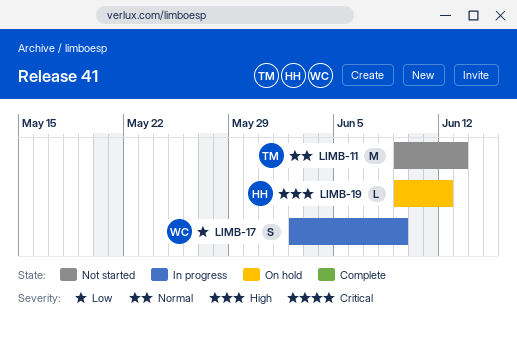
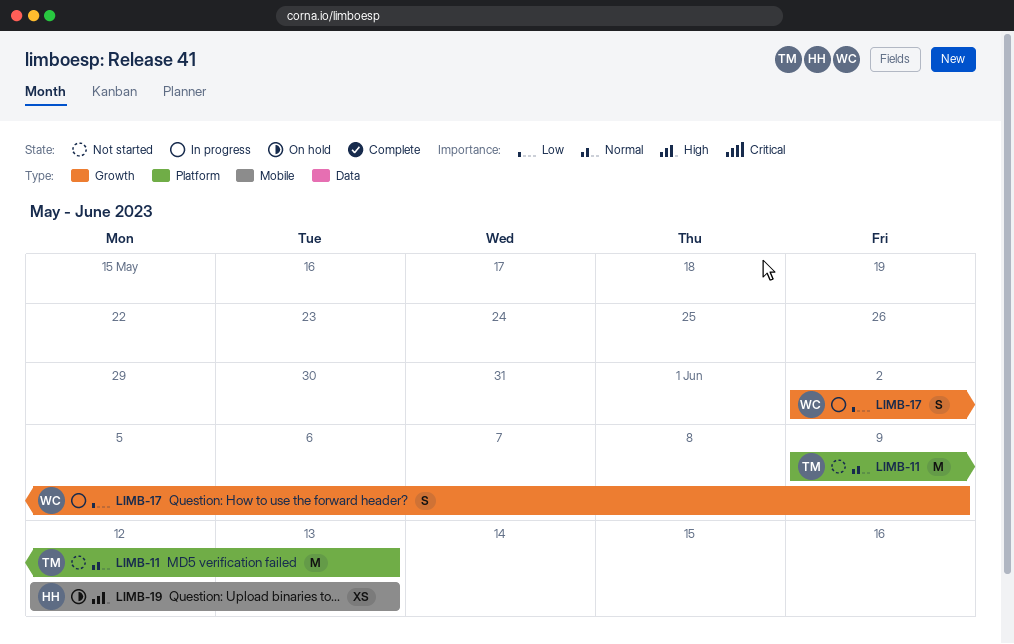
LIMB-19, estimate: L -> XS
LIMB-19, start: Jun 9 -> Jun 12
LIMB-19, due: Jun 12 -> Jun 13

